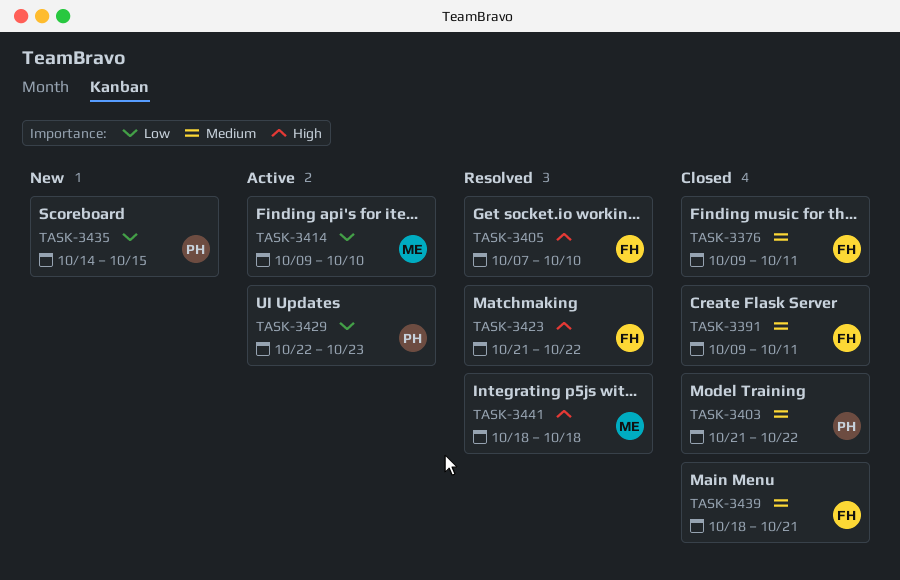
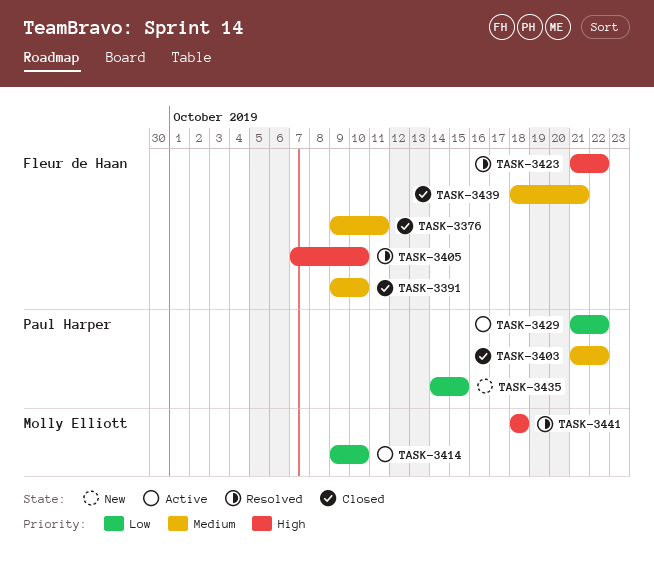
TASK-3391, due: Oct 11 -> Oct 10
TASK-3429, start: Oct 22 -> Oct 21
TASK-3429, due: Oct 23 -> Oct 22

